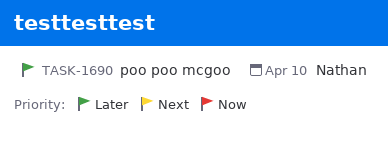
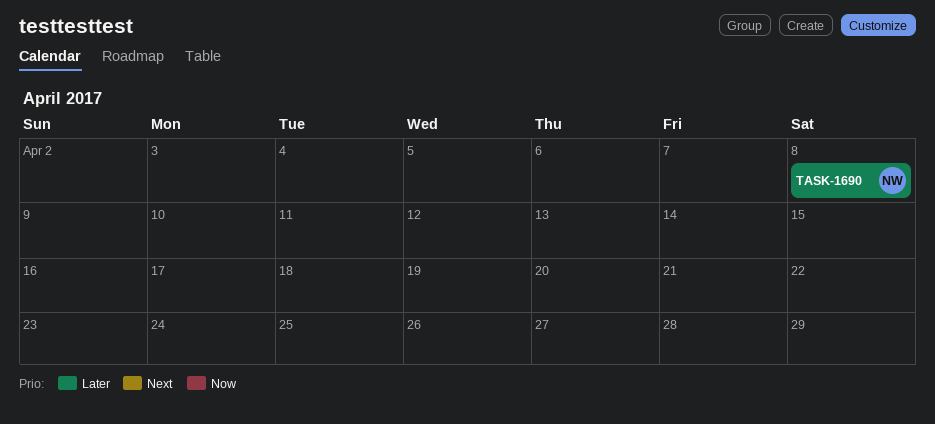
TASK-1690, due: Apr 10 -> Apr 8

